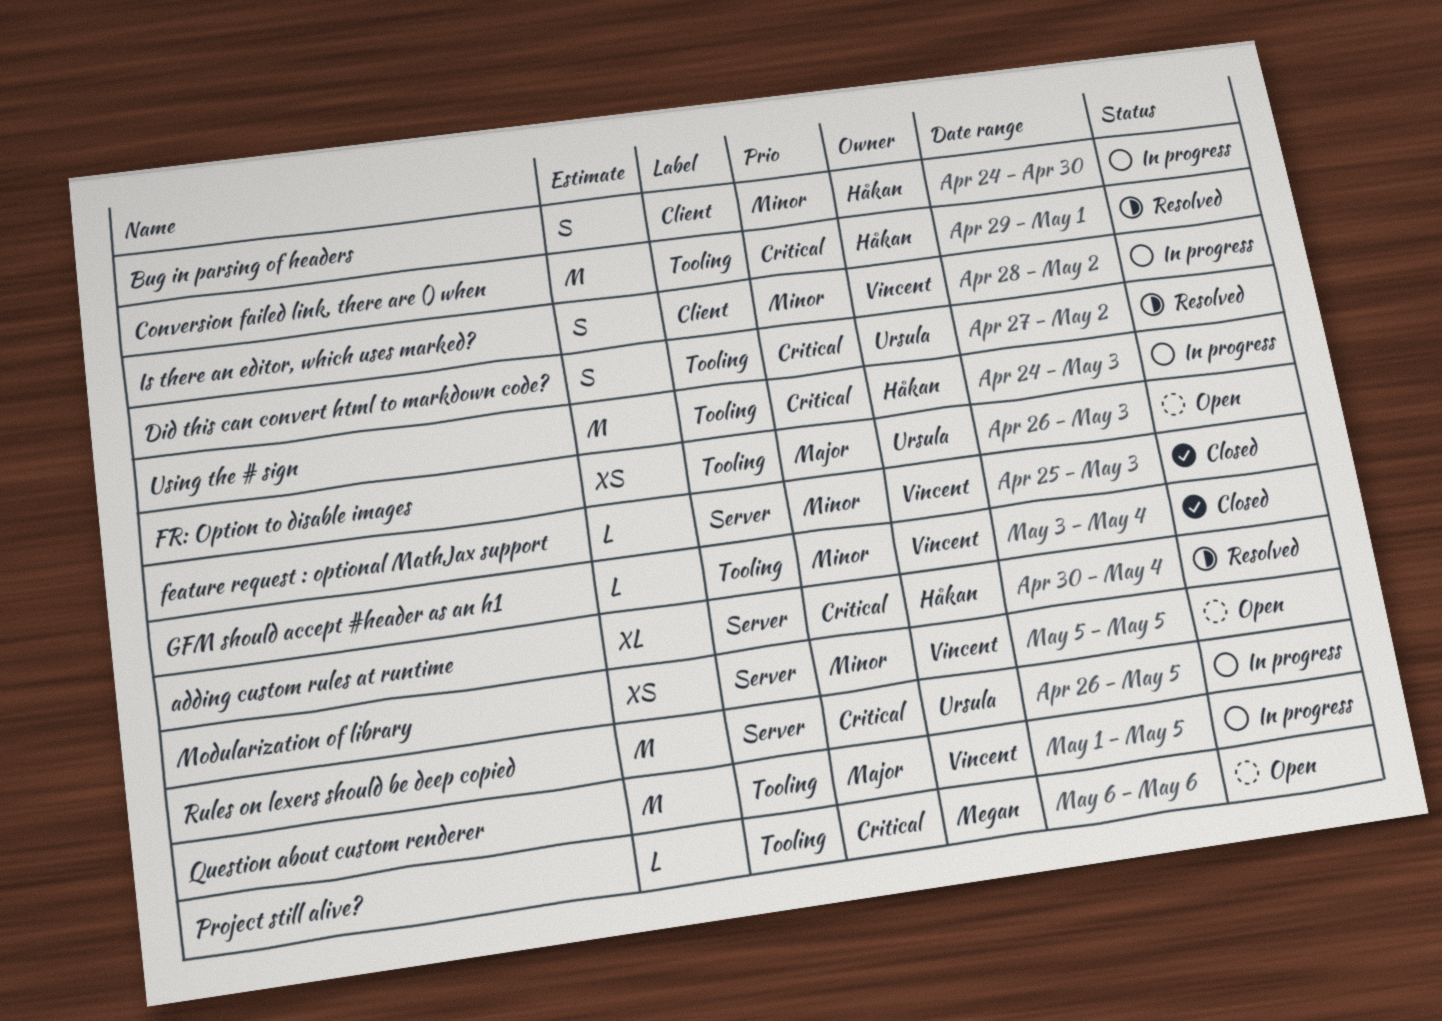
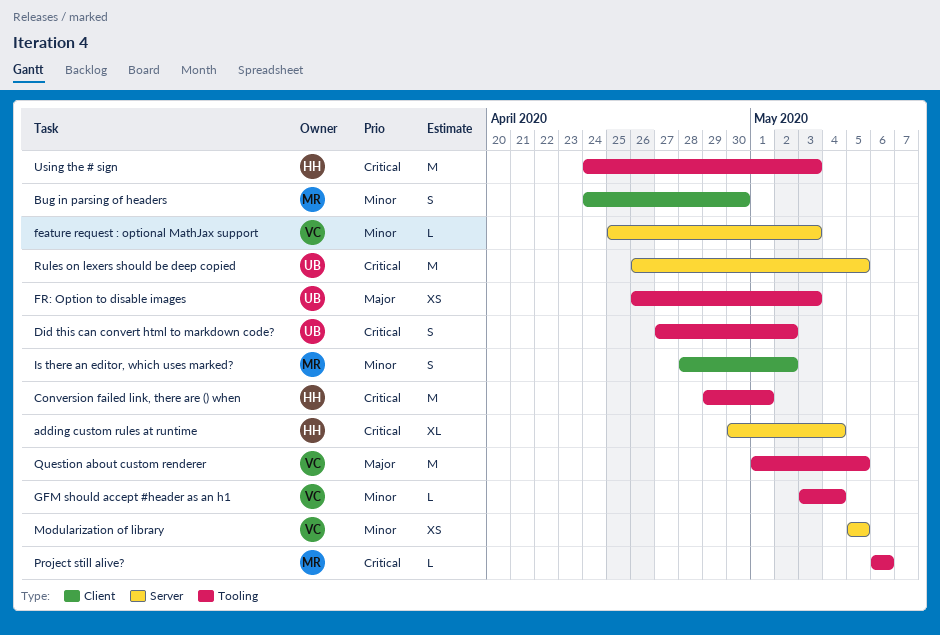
Bug in parsing of headers, owner: Håkan -> Megan
Is there an editor, which uses marked?, owner: Vincent -> Megan

